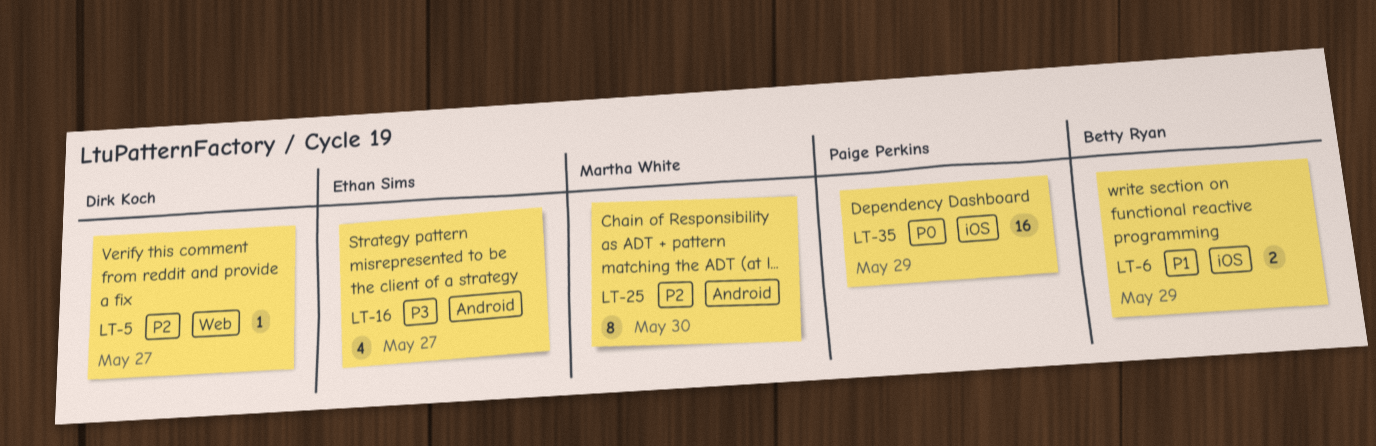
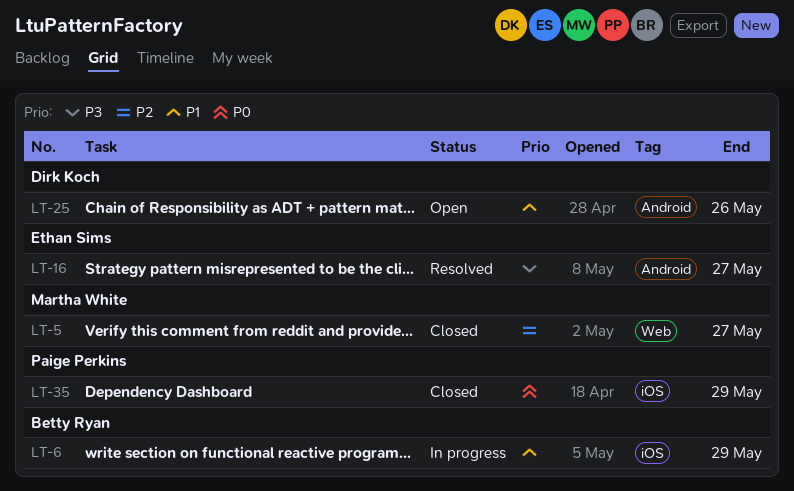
LT-5, owner: Dirk Koch -> Martha White
LT-25, owner: Martha White -> Dirk Koch
LT-25, priority: P2 -> P1
LT-25, due: May 30 -> May 26

